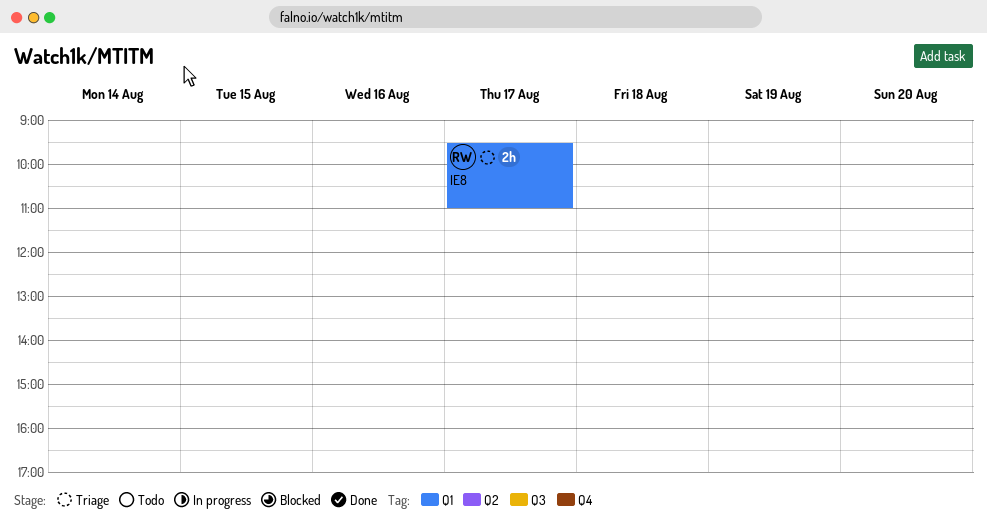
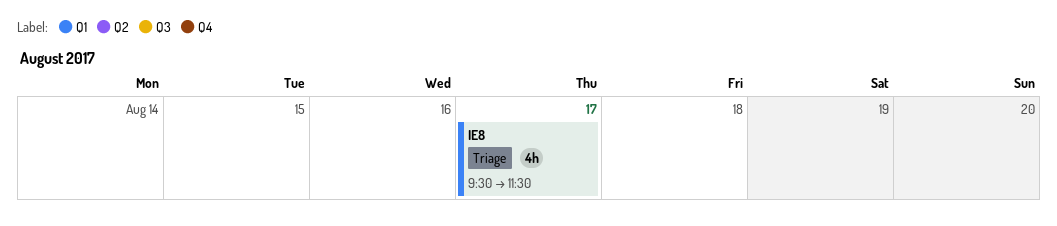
IE8, estimate: 2h -> 4h
IE8, ends: 11:00 -> 11:30

